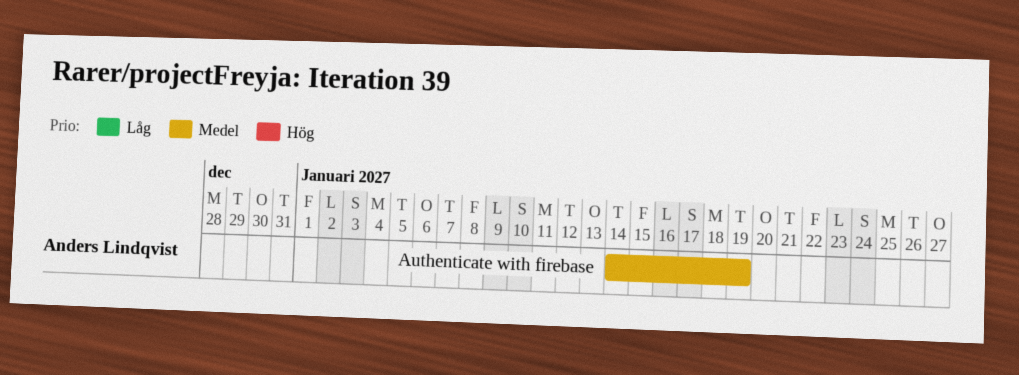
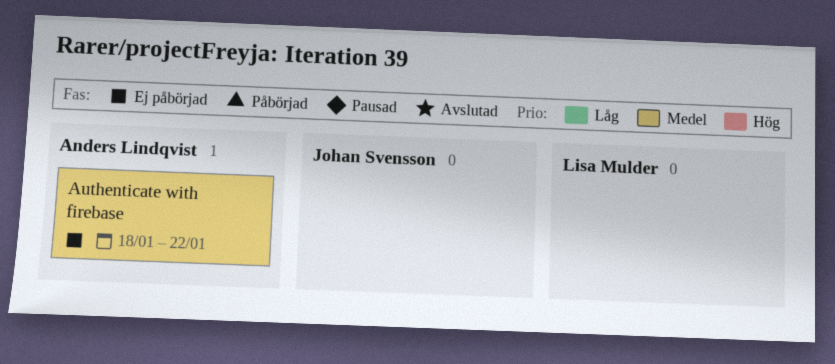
Authenticate with firebase, start: Jan 14 -> Jan 18
Authenticate with firebase, due: Jan 19 -> Jan 22

